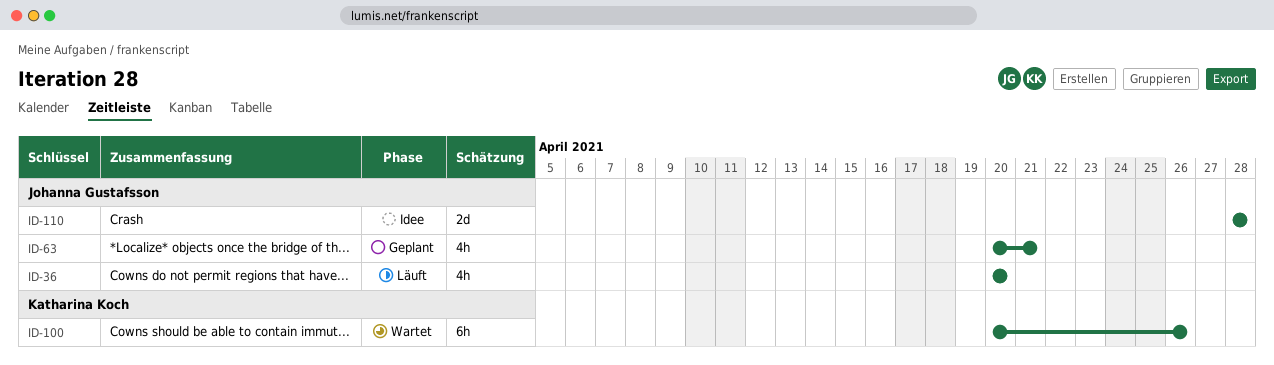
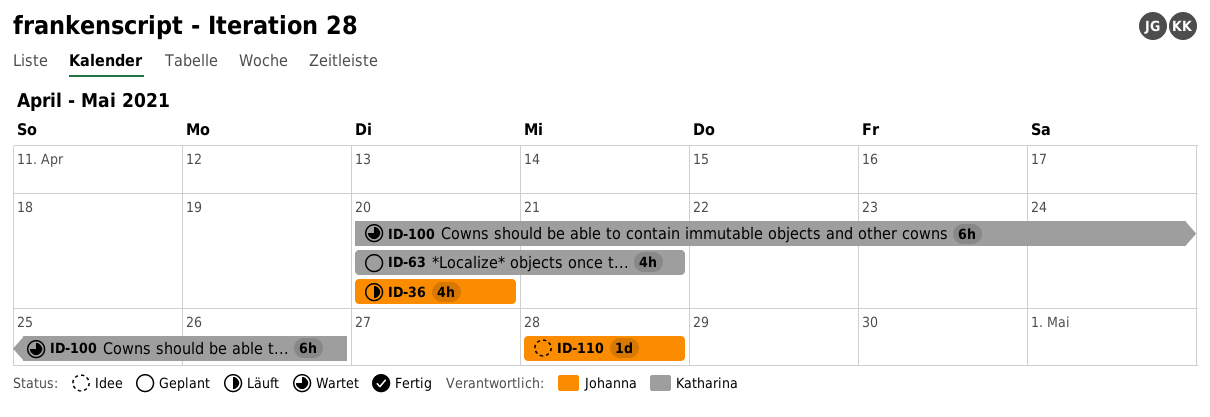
ID-63, owner: Johanna Gustafsson -> Katharina Koch
ID-110, estimate: 2d -> 1d

